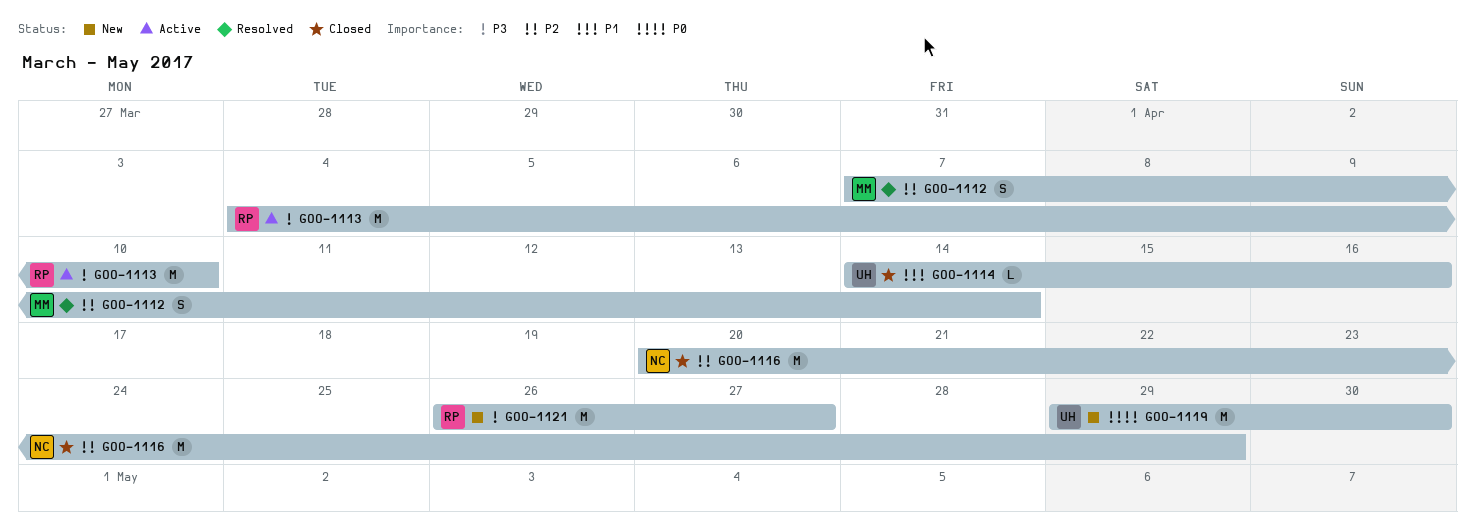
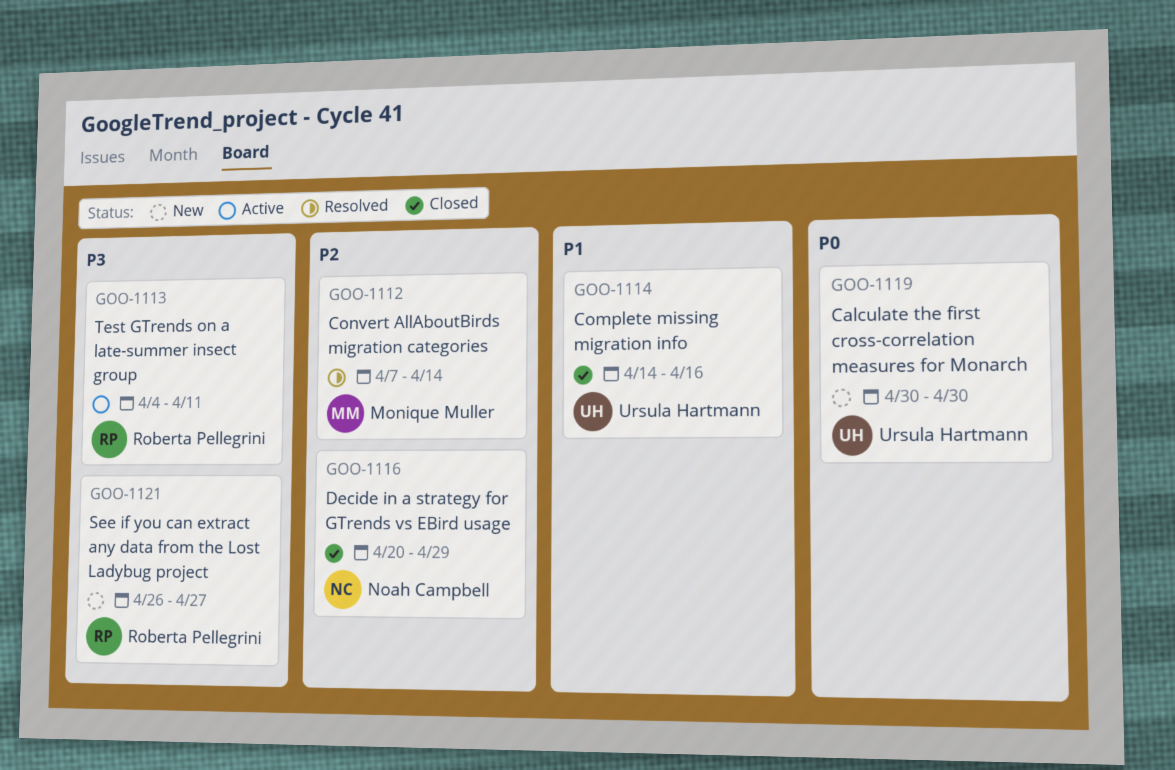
GOO-1113, due: Apr 10 -> Apr 11
GOO-1119, start: Apr 29 -> Apr 30

